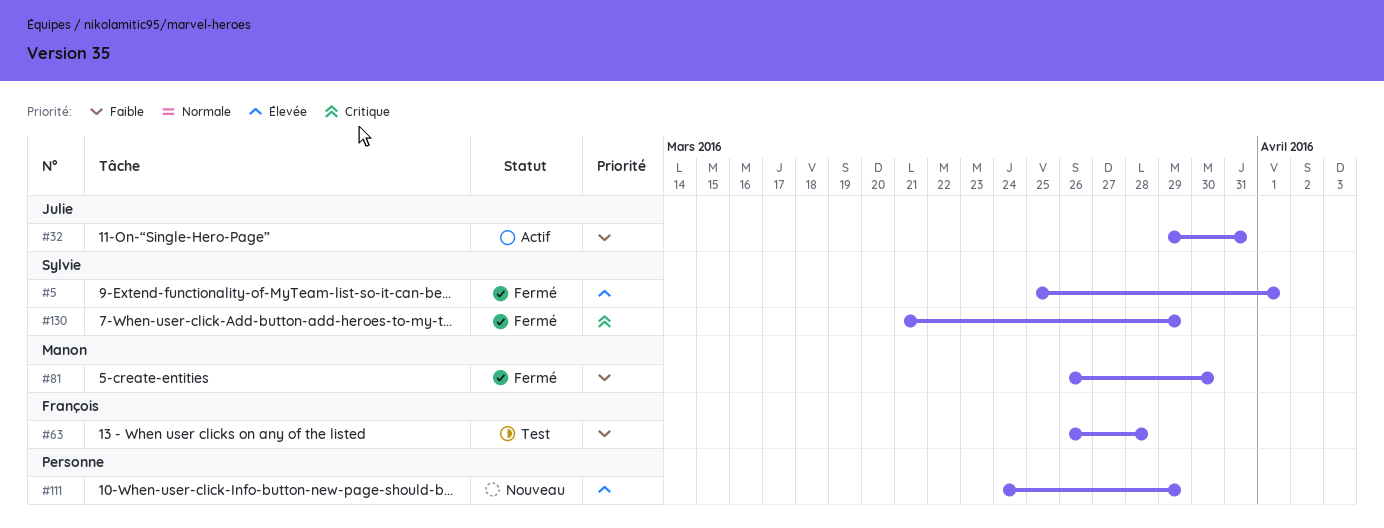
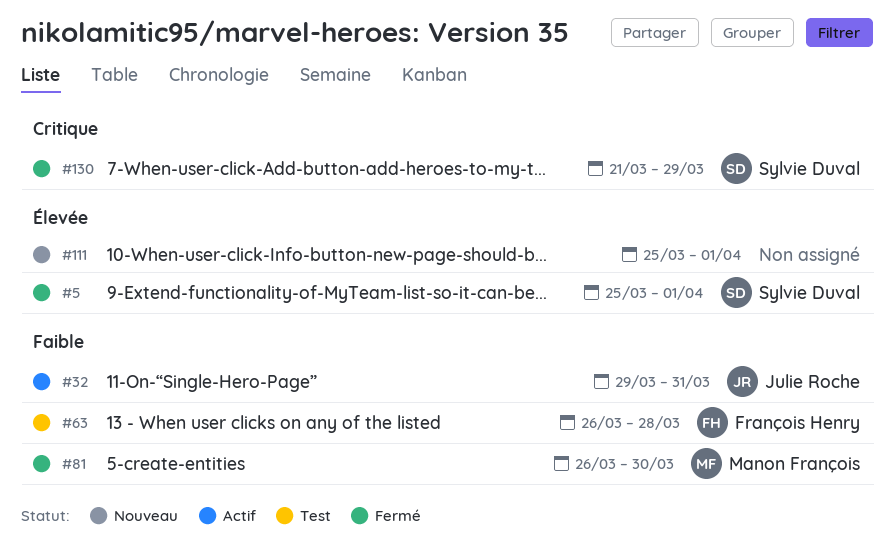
#111, start: Mar 24 -> Mar 25
#111, due: Mar 29 -> Apr 1

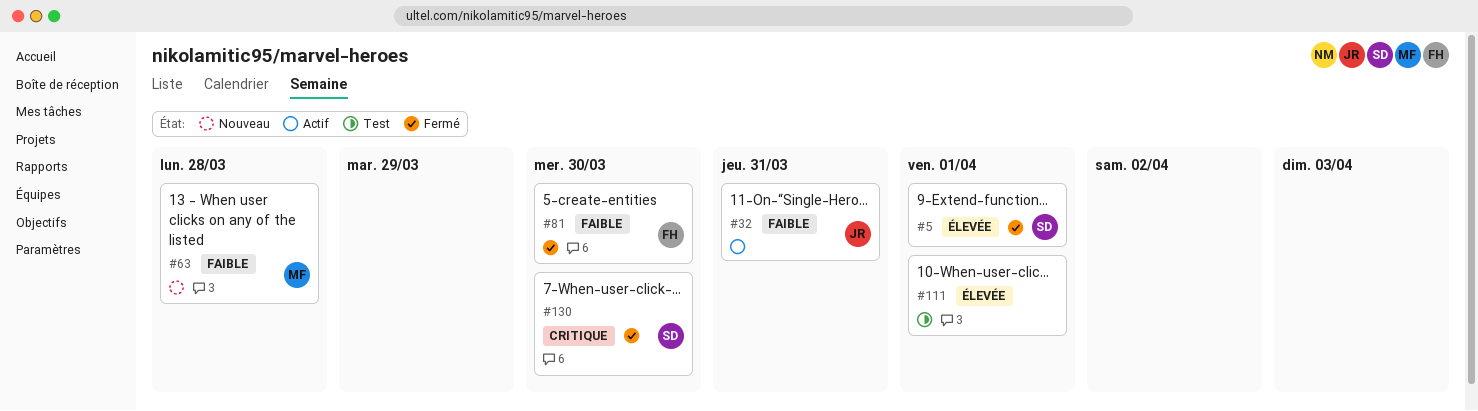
#63, status: Test -> Nouveau
#63, owner: François Henry -> Manon François
#81, owner: Manon François -> François Henry
#111, status: Nouveau -> Test
#130, due: Mar 29 -> Mar 30

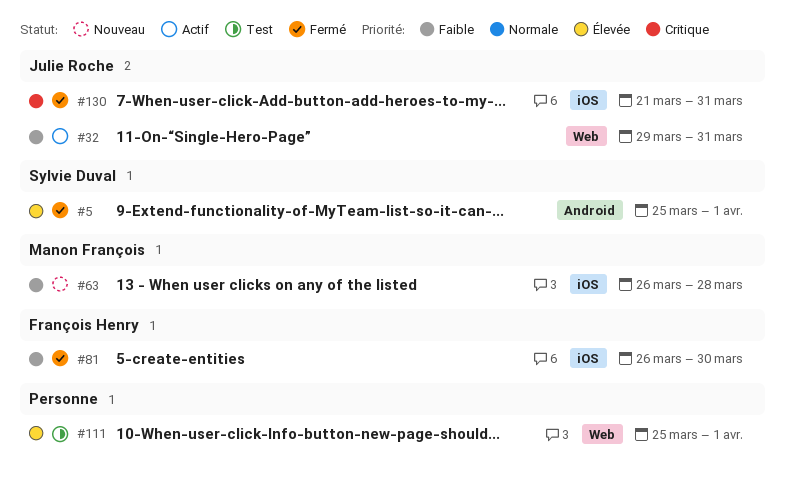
#130, owner: Sylvie Duval -> Julie Roche
#130, due: Mar 30 -> Mar 31

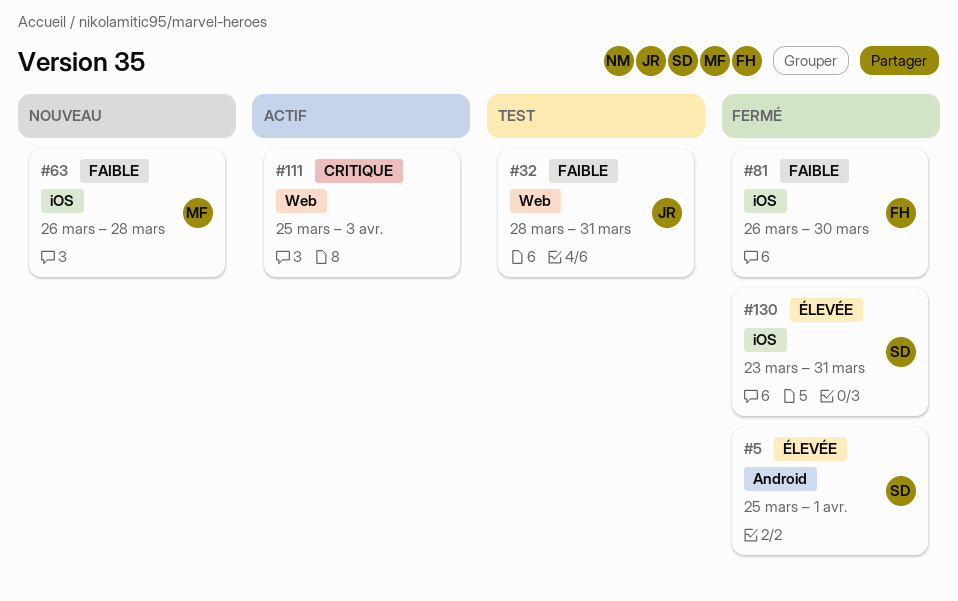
#32, status: Actif -> Test
#32, start: Mar 29 -> Mar 28
#111, status: Test -> Actif
#111, priority: Élevée -> Critique
#111, due: Apr 1 -> Apr 3
#130, owner: Julie Roche -> Sylvie Duval
#130, priority: Critique -> Élevée
#130, start: Mar 21 -> Mar 23

